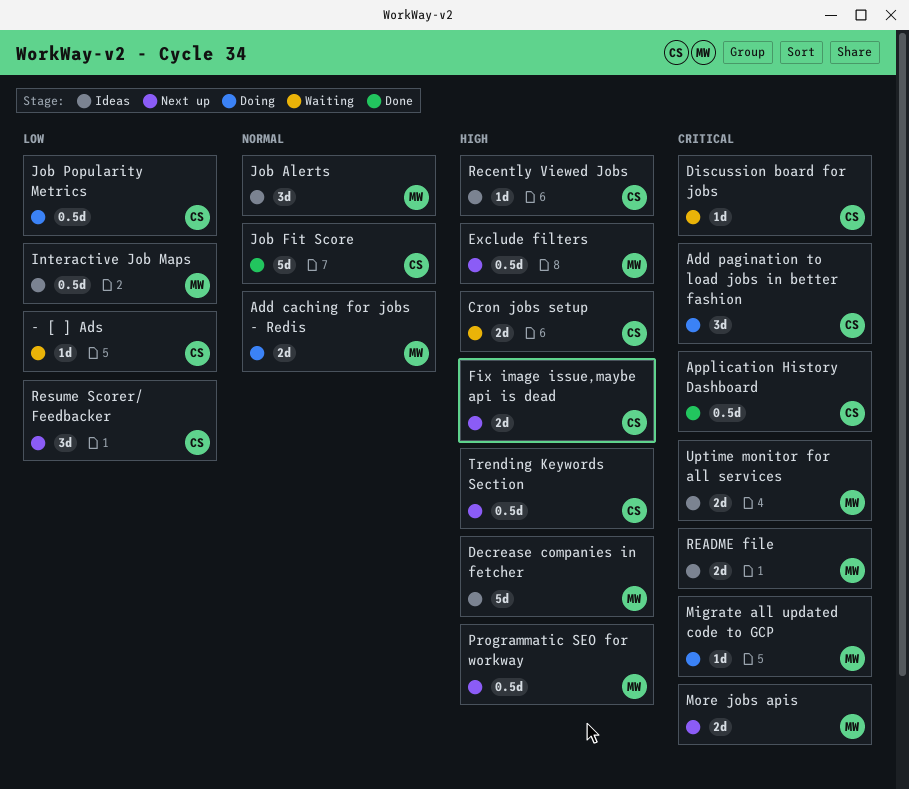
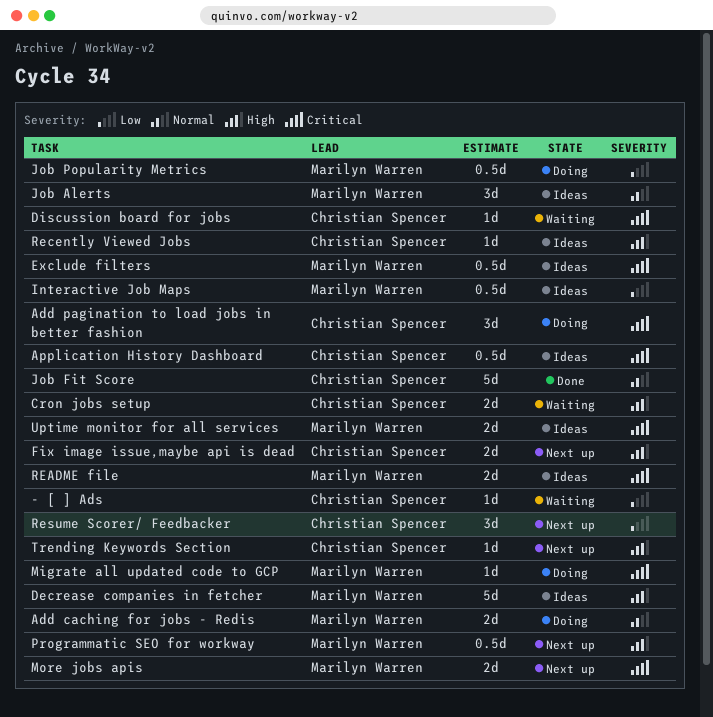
Application History Dashboard, status: Done -> Ideas
Exclude filters, status: Next up -> Ideas
Exclude filters, priority: High -> Critical
Job Popularity Metrics, owner: Christian Spencer -> Marilyn Warren
Trending Keywords Section, estimate: 0.5d -> 1d

